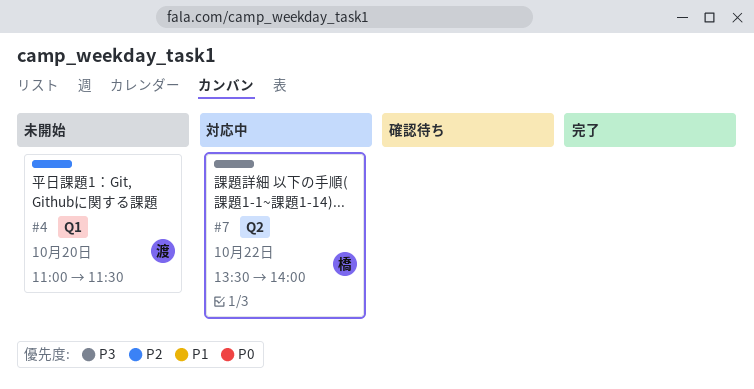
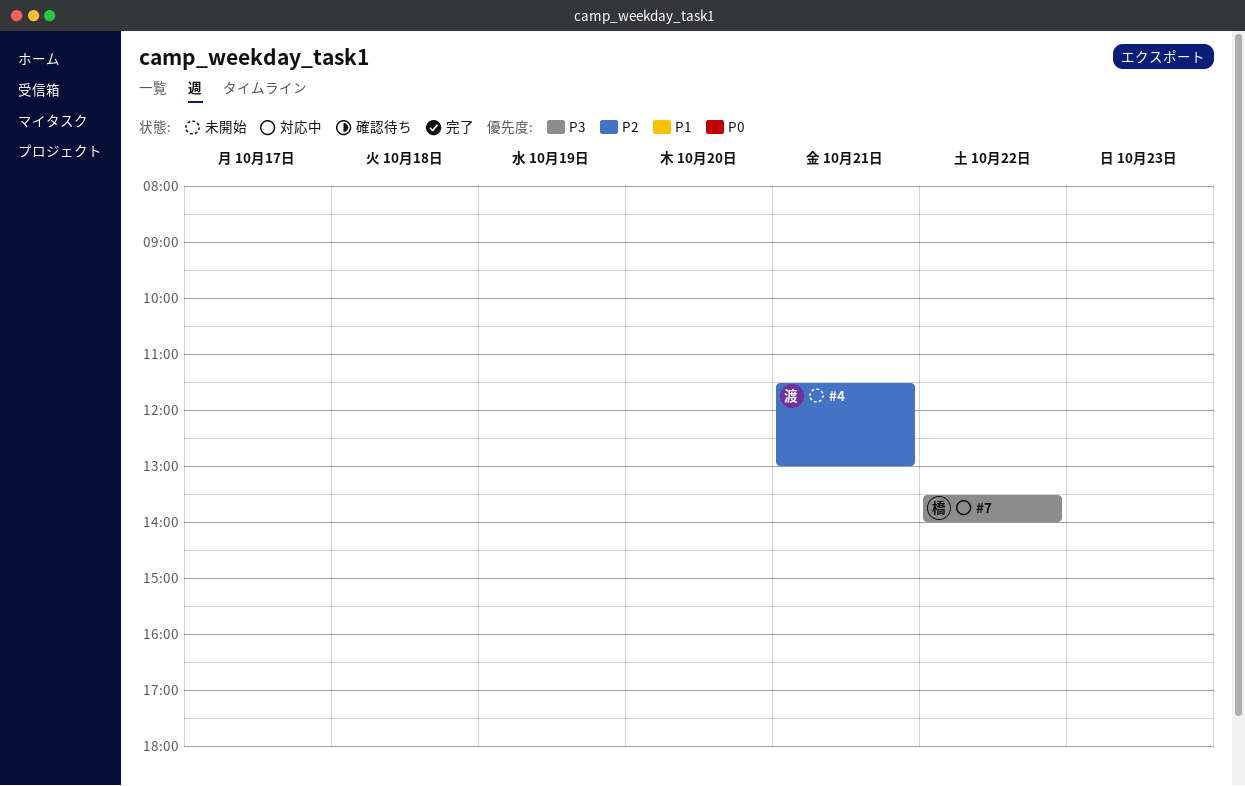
#4, day: Oct 20 -> Oct 21
#4, begins: 11:00 -> 11:30
#4, ends: 11:30 -> 13:00

